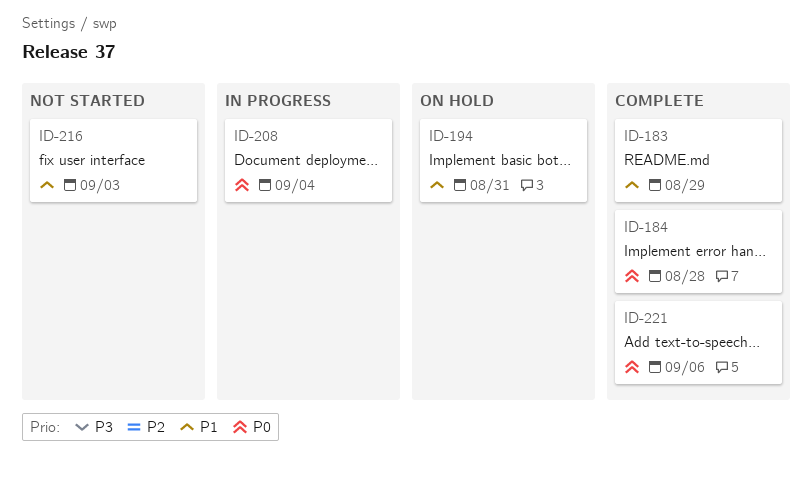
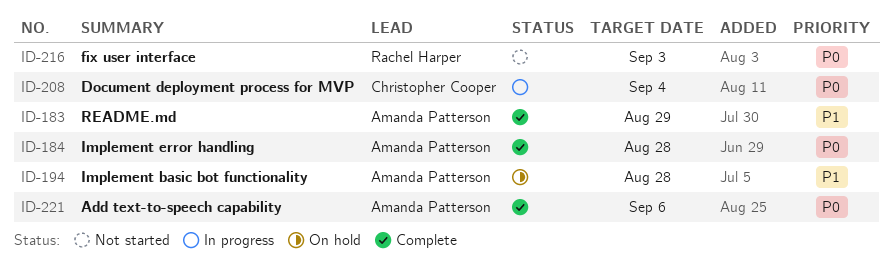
ID-194, due: Aug 31 -> Aug 28
ID-216, priority: P1 -> P0

